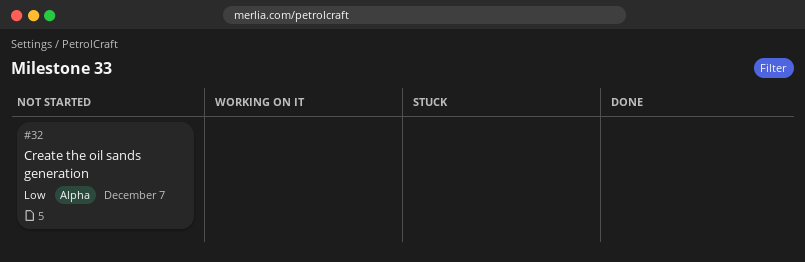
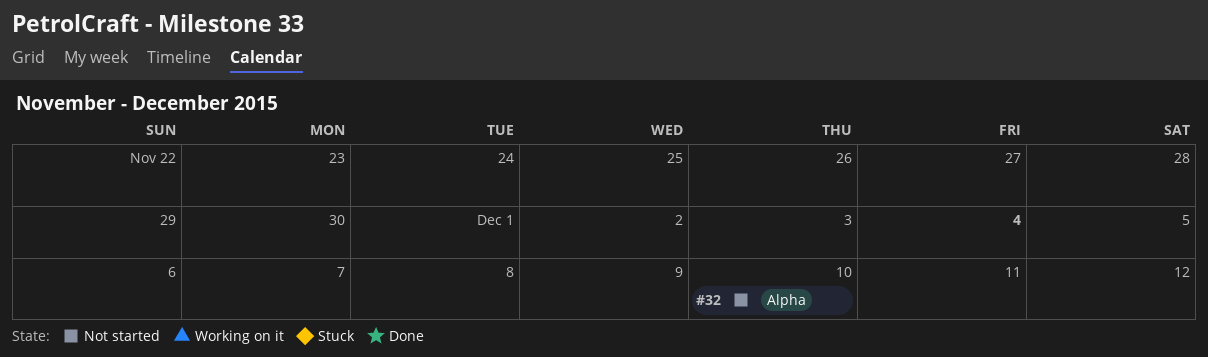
#32, due: Dec 7 -> Dec 10

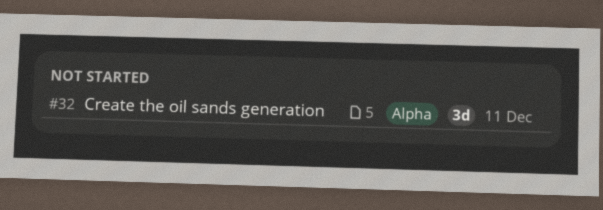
#32, due: Dec 10 -> Dec 11

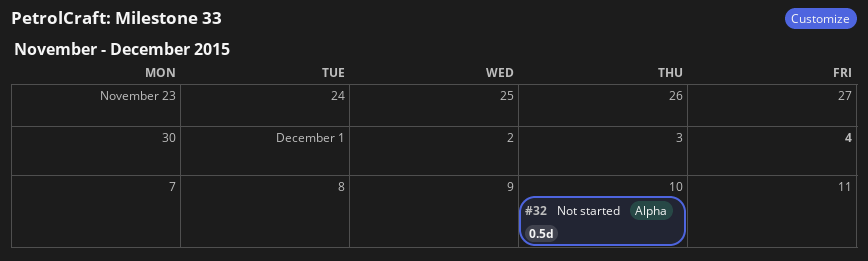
#32, estimate: 3d -> 0.5d
#32, due: Dec 11 -> Dec 10

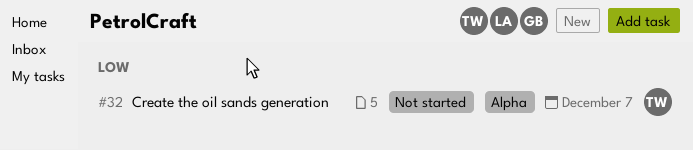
#32, due: Dec 10 -> Dec 7

